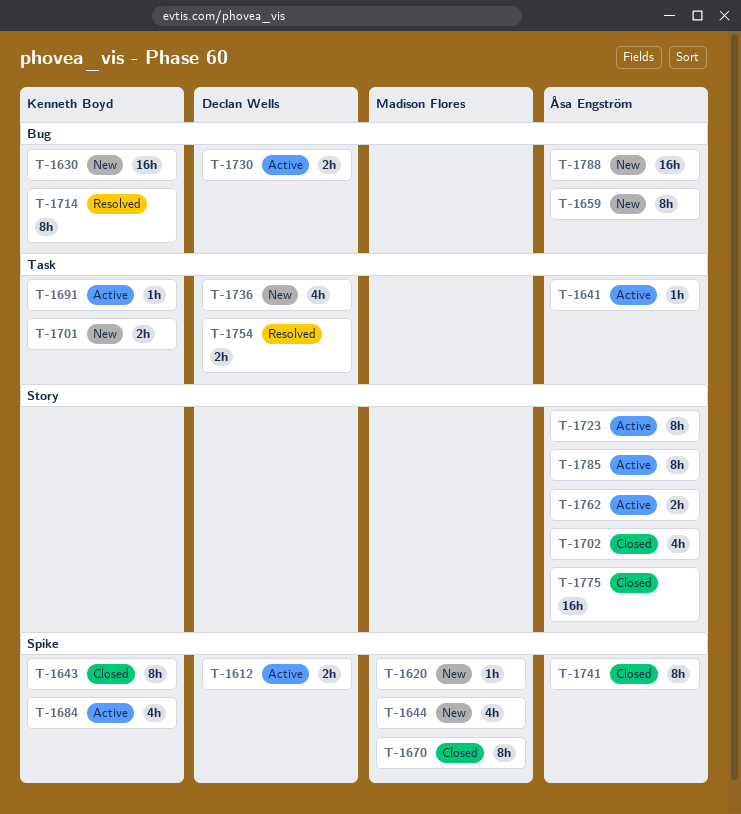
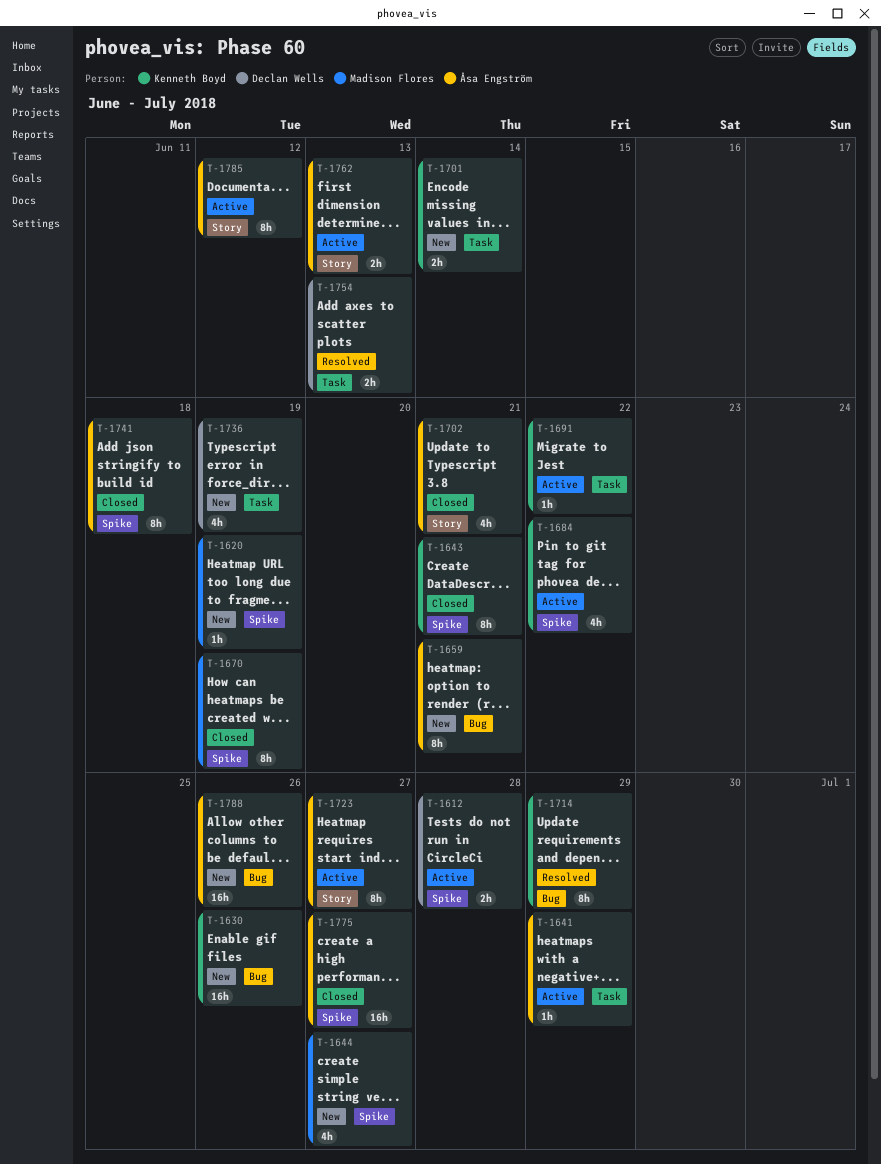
T-1730: present -> none
T-1775, label: Story -> Spike

